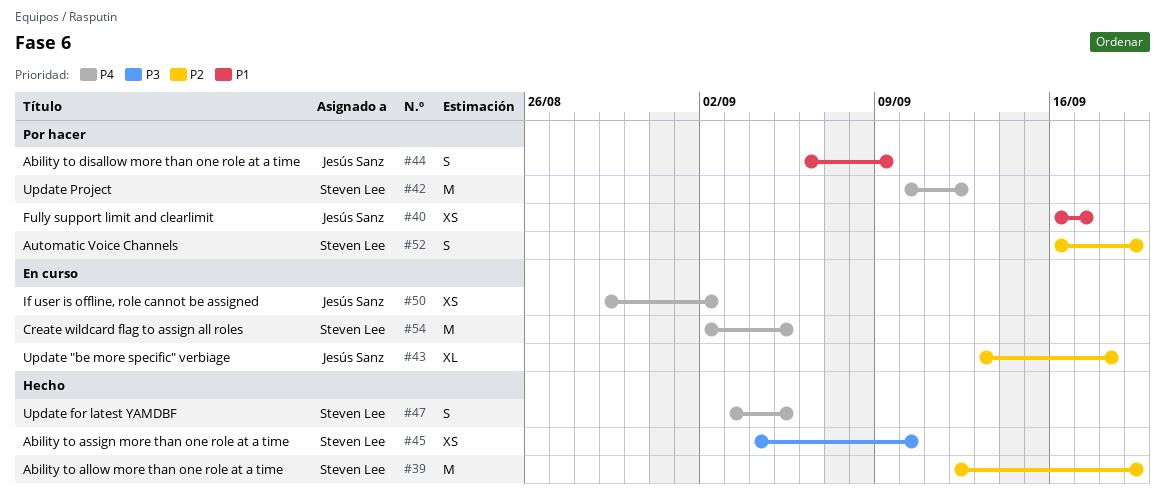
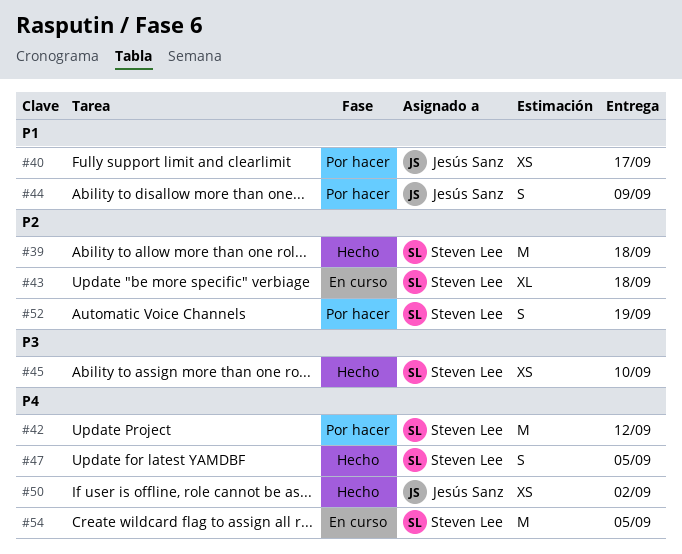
#39, due: Sep 19 -> Sep 18
#43, owner: Jesús Sanz -> Steven Lee
#50, status: En curso -> Hecho

